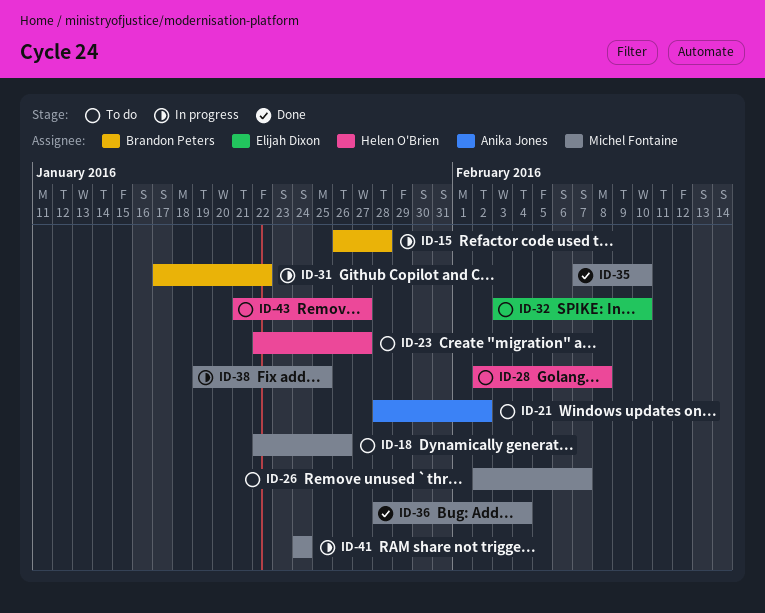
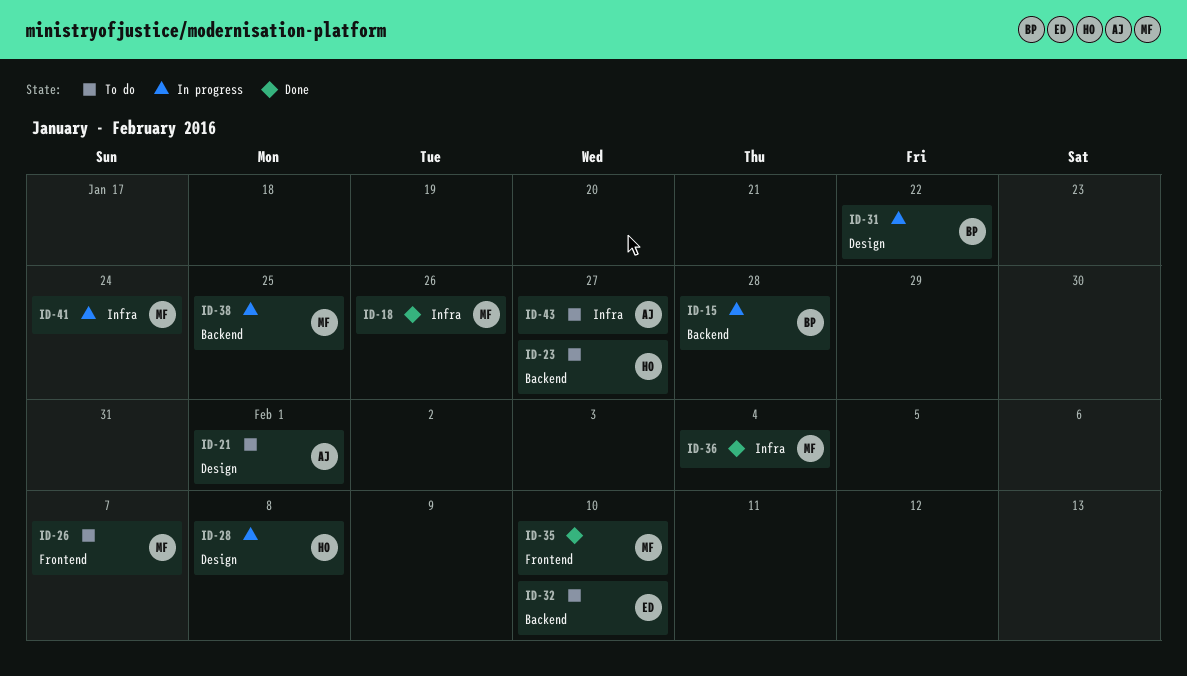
ID-18, status: To do -> Done
ID-21, due: Feb 2 -> Feb 1
ID-28, status: To do -> In progress
ID-43, owner: Helen O'Brien -> Anika Jones

